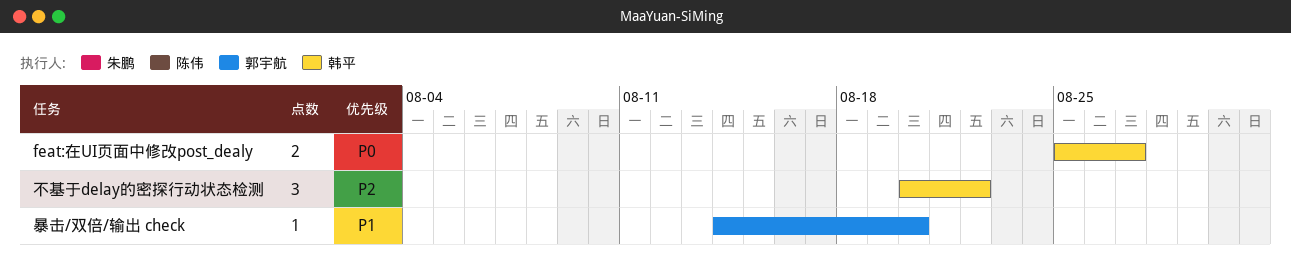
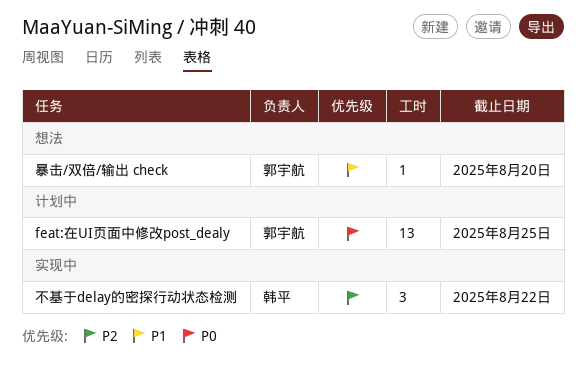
feat:在UI页面中修改post_dealy, owner: 韩平 -> 郭宇航
feat:在UI页面中修改post_dealy, estimate: 2 -> 13
feat:在UI页面中修改post_dealy, due: Aug 27 -> Aug 25

